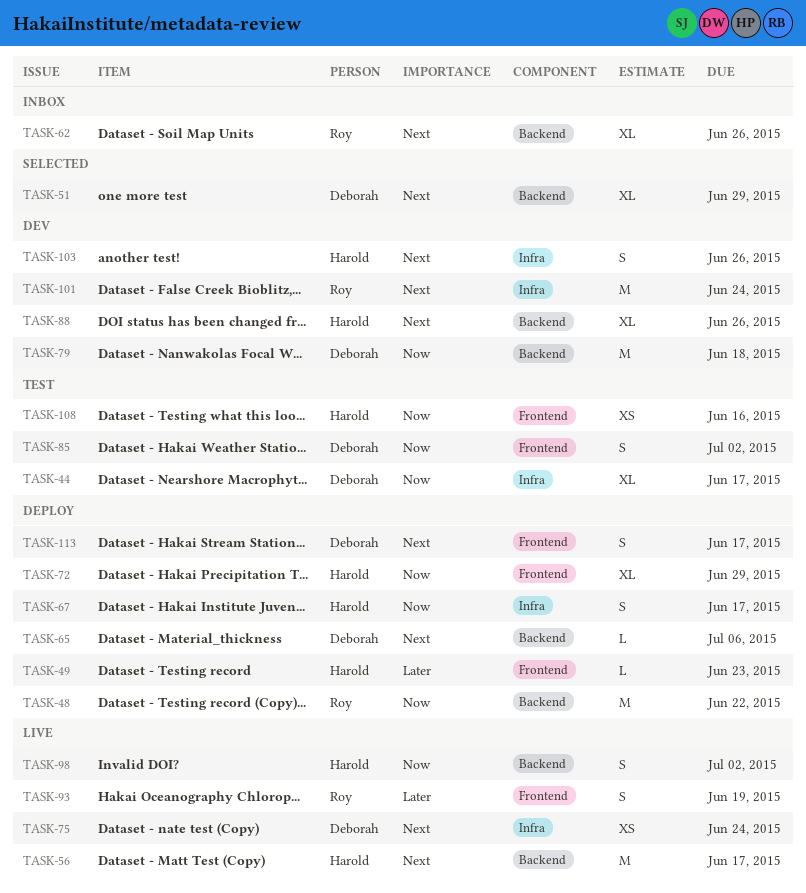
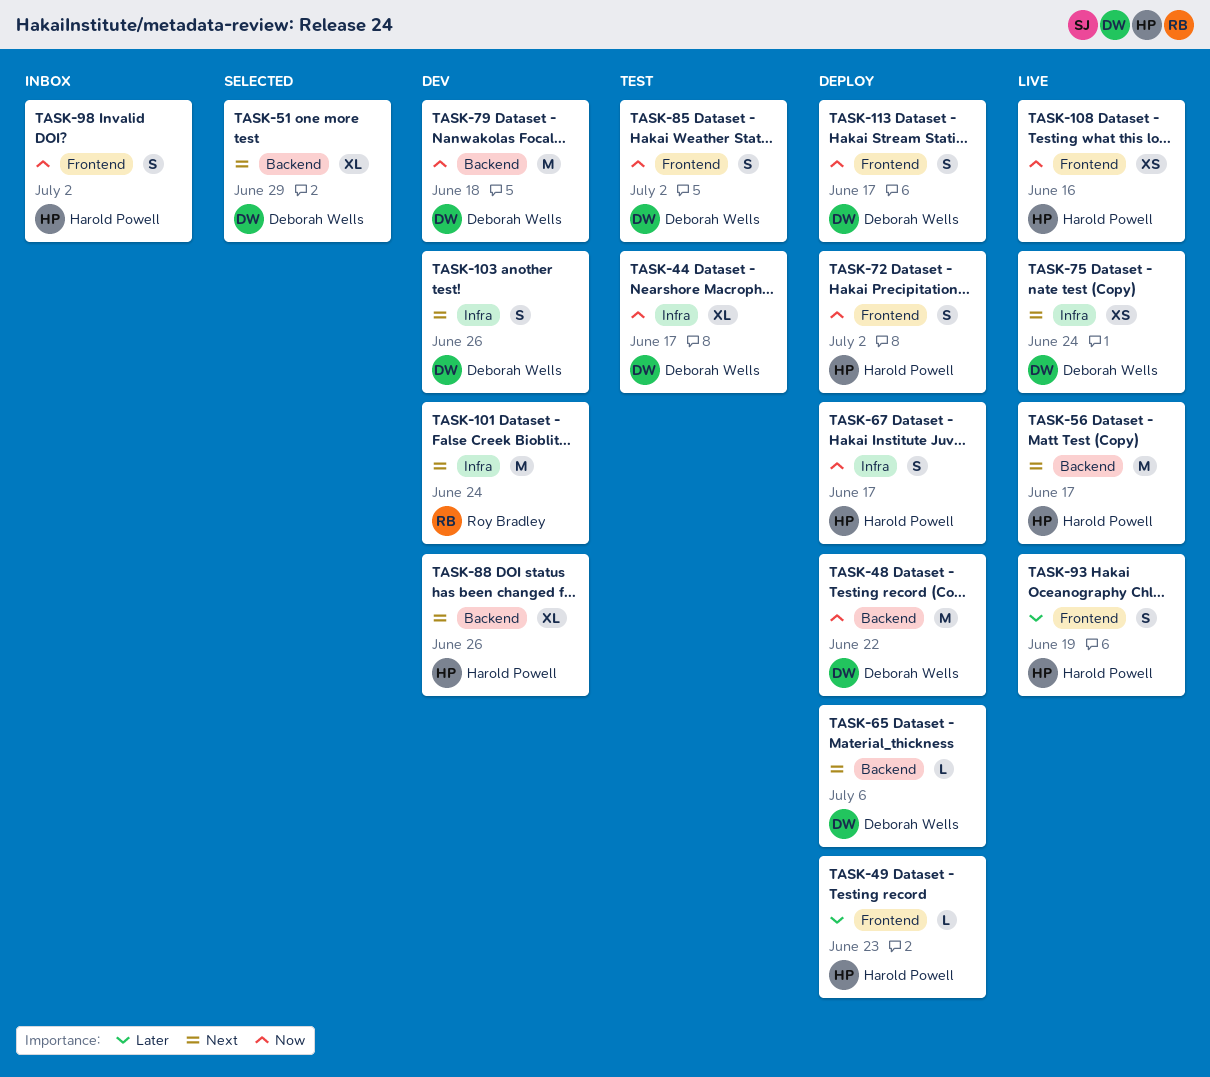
TASK-48, owner: Roy Bradley -> Deborah Wells
TASK-62: present -> none
TASK-72, estimate: XL -> S
TASK-72, due: Jun 29 -> Jul 2
TASK-93, owner: Roy Bradley -> Harold Powell
TASK-98, status: Live -> Inbox
TASK-98, label: Backend -> Frontend
TASK-103, owner: Harold Powell -> Deborah Wells
TASK-108, status: Test -> Live
TASK-113, priority: Next -> Now

